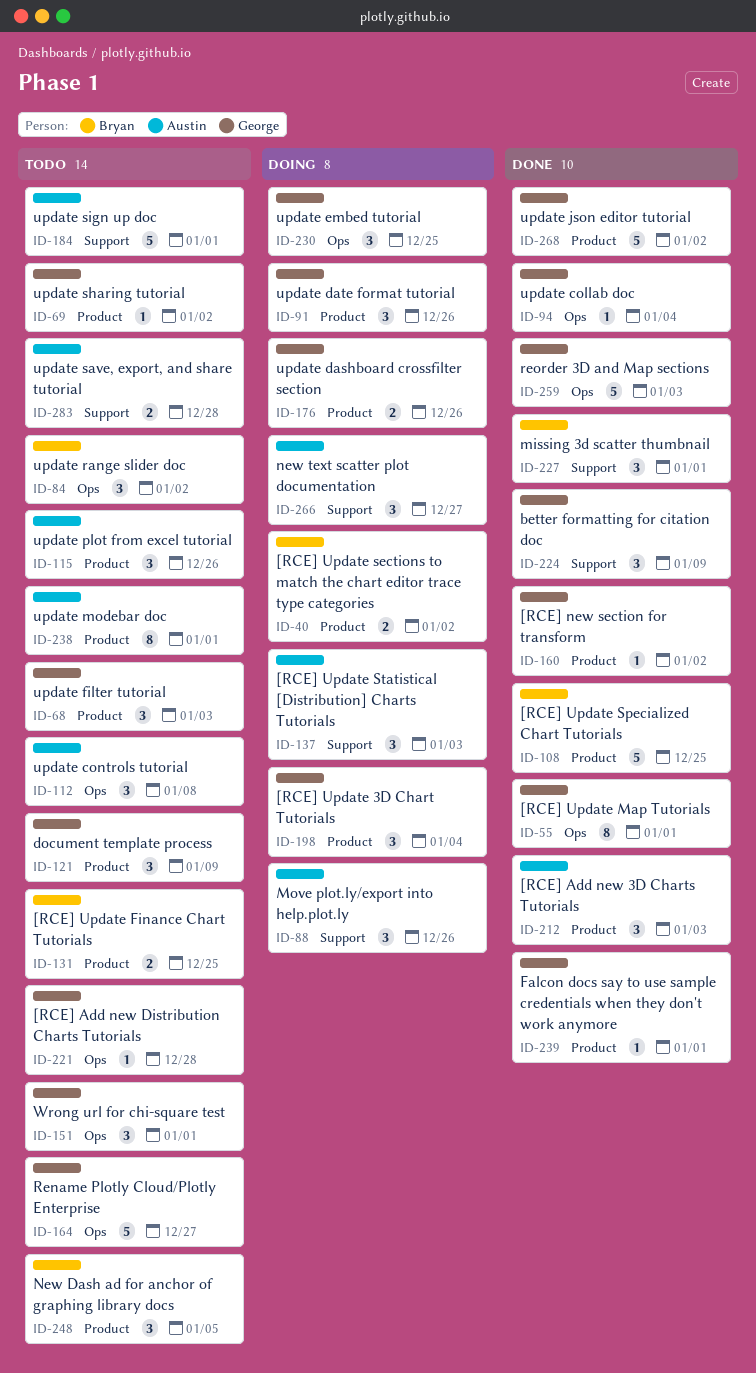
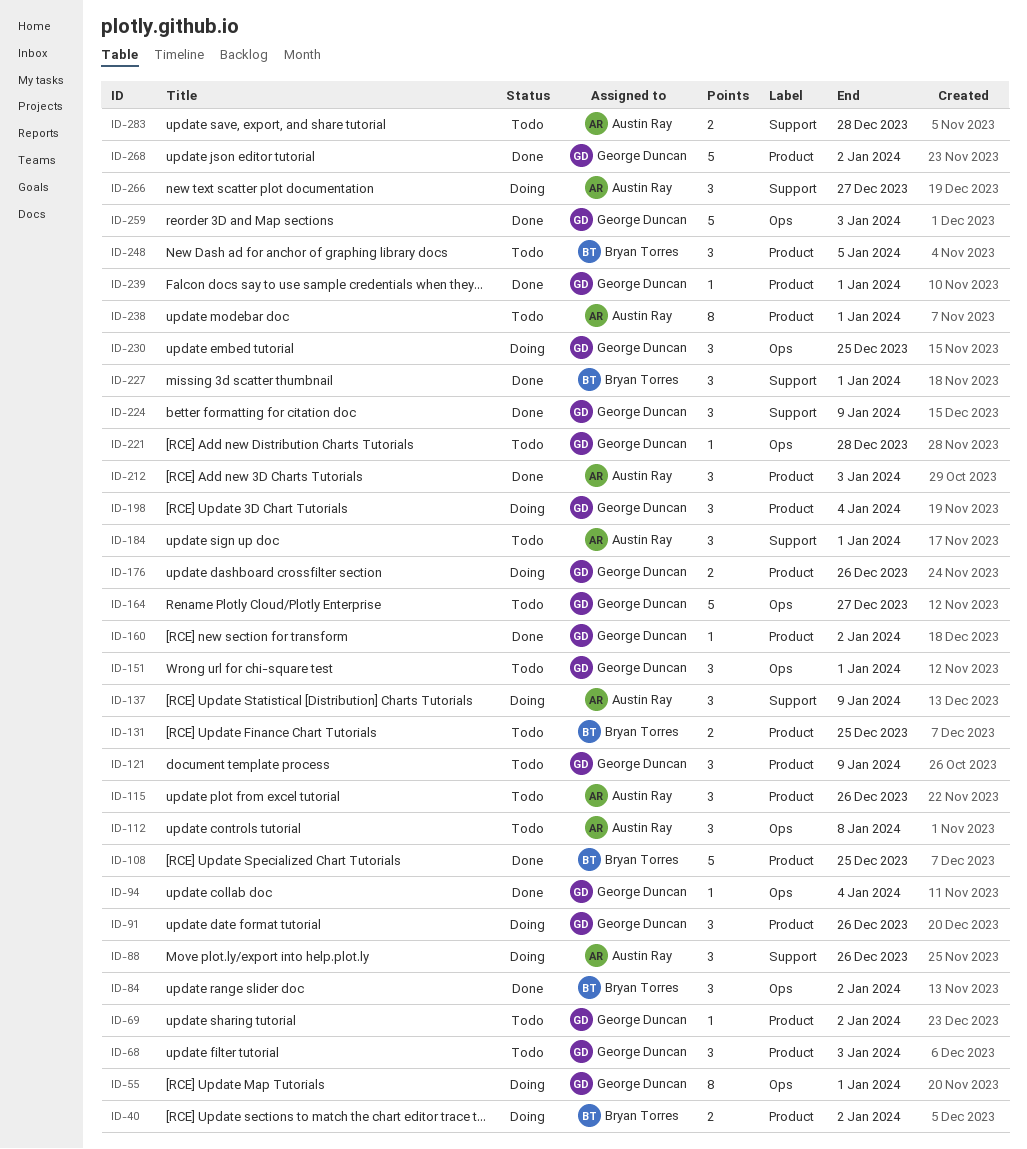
ID-55, status: Done -> Doing
ID-84, status: Todo -> Done
ID-137, due: Jan 3 -> Jan 9
ID-184, estimate: 5 -> 3

